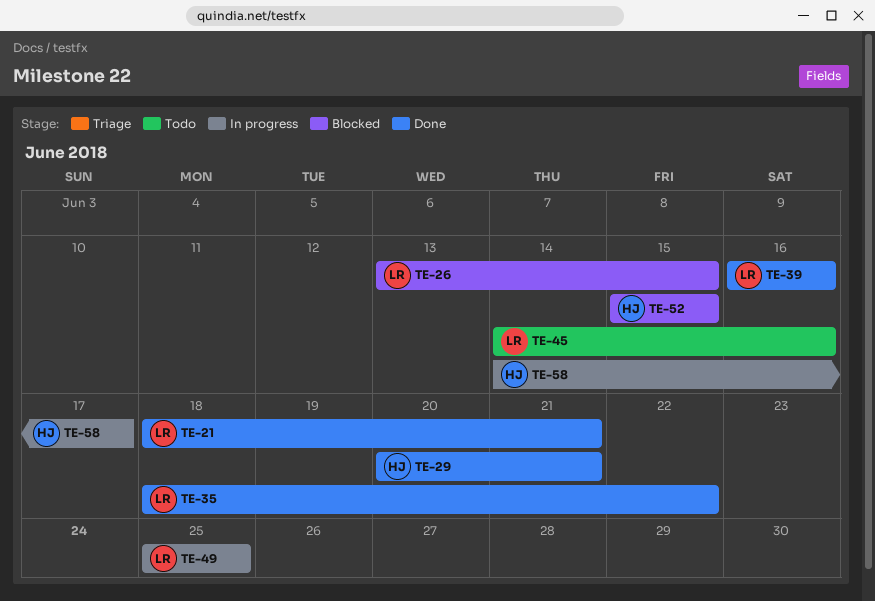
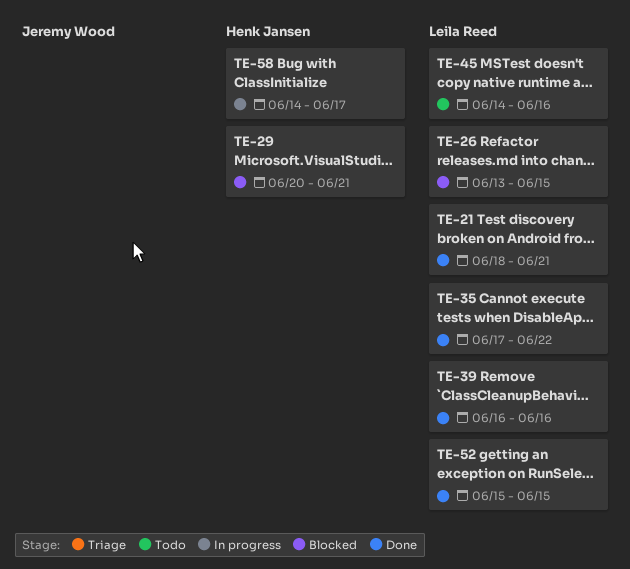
TE-29, status: Done -> Blocked
TE-35, start: Jun 18 -> Jun 17
TE-49: present -> none
TE-52, status: Blocked -> Done
TE-52, owner: Henk Jansen -> Leila Reed

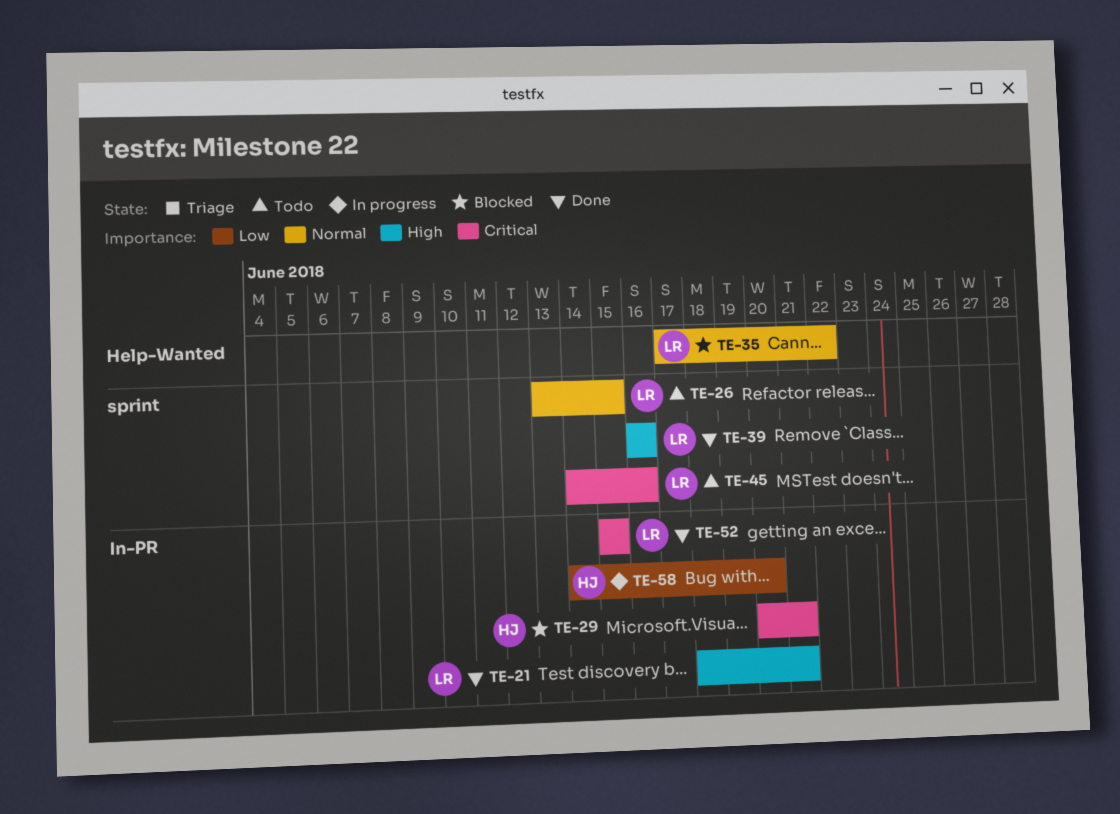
TE-26, status: Blocked -> Todo
TE-35, status: Done -> Blocked
TE-58, due: Jun 17 -> Jun 20

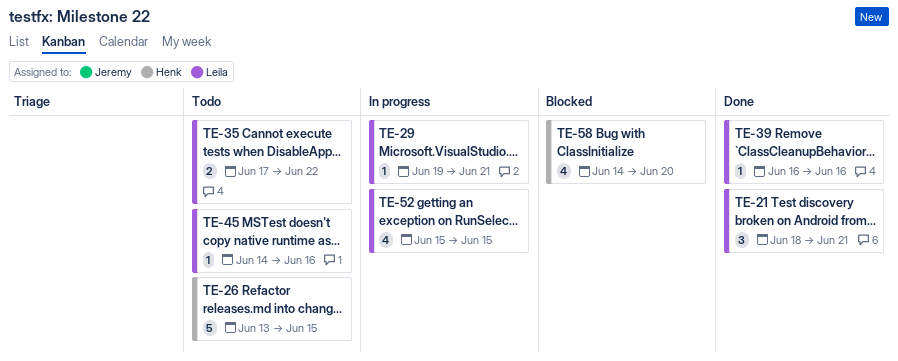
TE-26, owner: Leila -> Henk
TE-29, status: Blocked -> In progress
TE-29, owner: Henk -> Leila
TE-29, start: Jun 20 -> Jun 19
TE-35, status: Blocked -> Todo
TE-52, status: Done -> In progress
TE-58, status: In progress -> Blocked

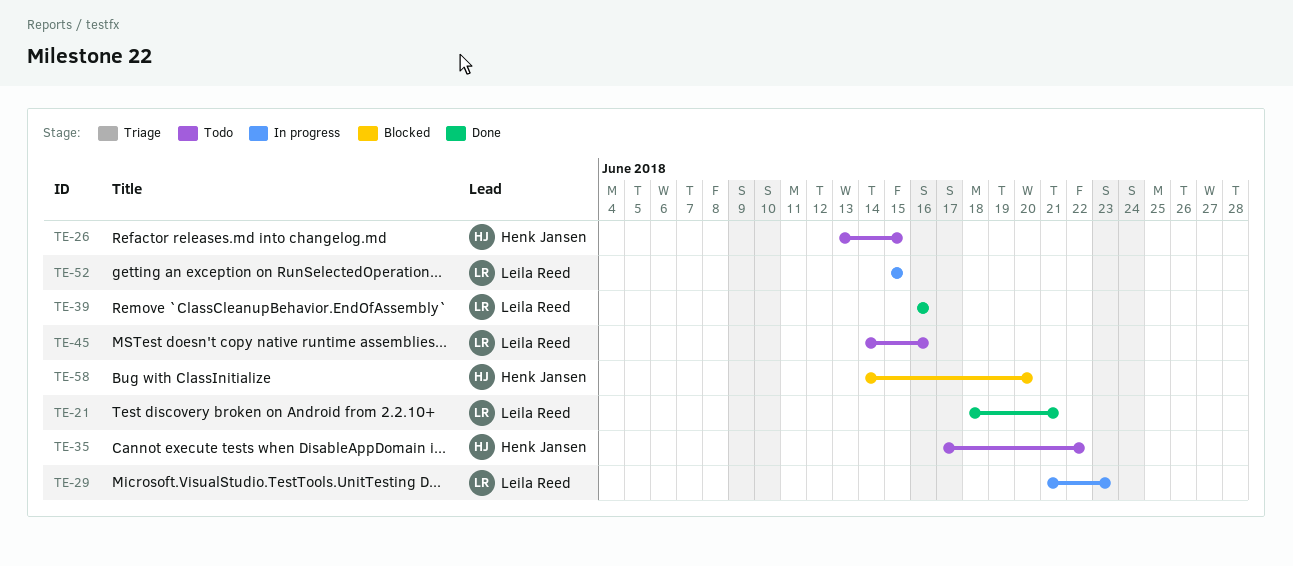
TE-29, start: Jun 19 -> Jun 21
TE-29, due: Jun 21 -> Jun 23
TE-35, owner: Leila Reed -> Henk Jansen

